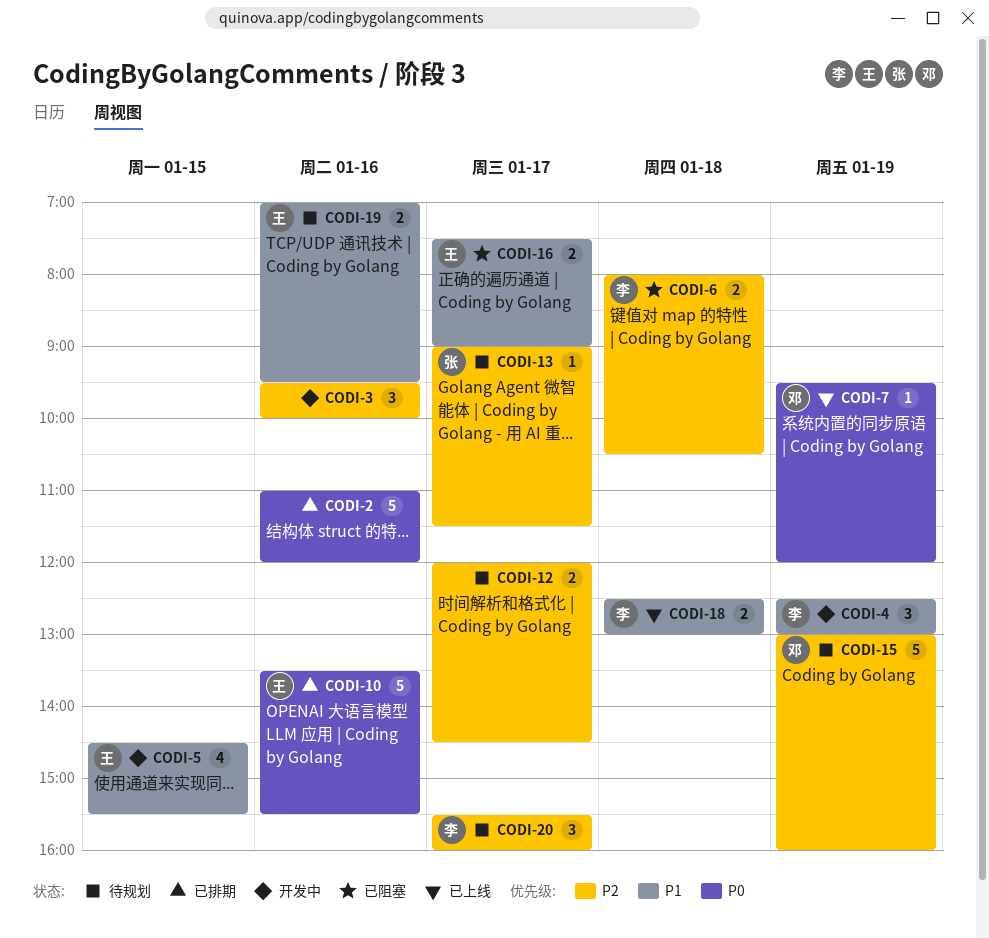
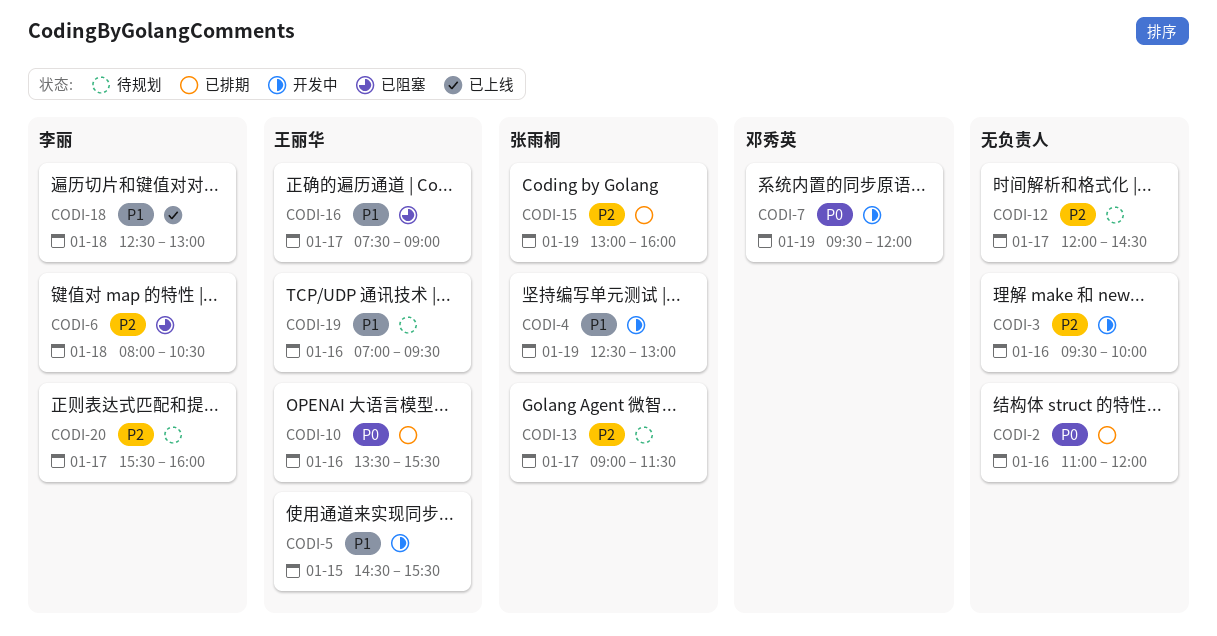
CODI-4, owner: 李丽 -> 张雨桐
CODI-7, status: 已上线 -> 开发中
CODI-15, status: 待规划 -> 已排期
CODI-15, owner: 邓秀英 -> 张雨桐

